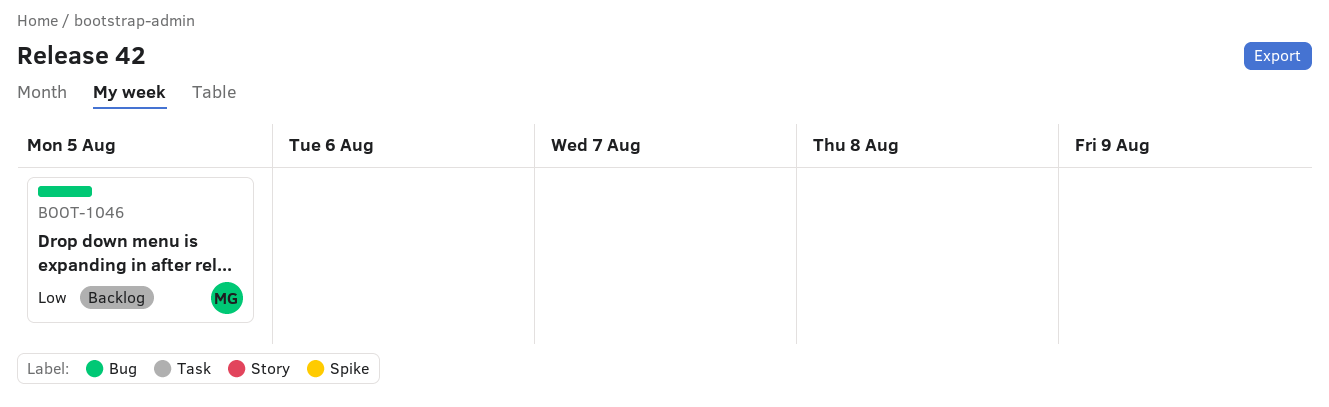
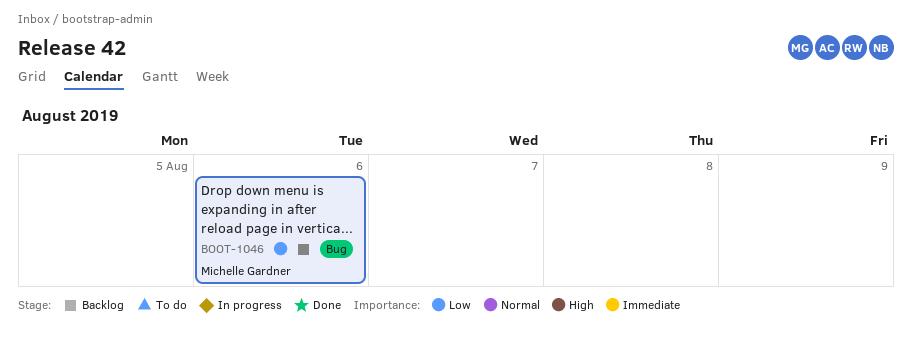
BOOT-1046, due: Aug 5 -> Aug 6

